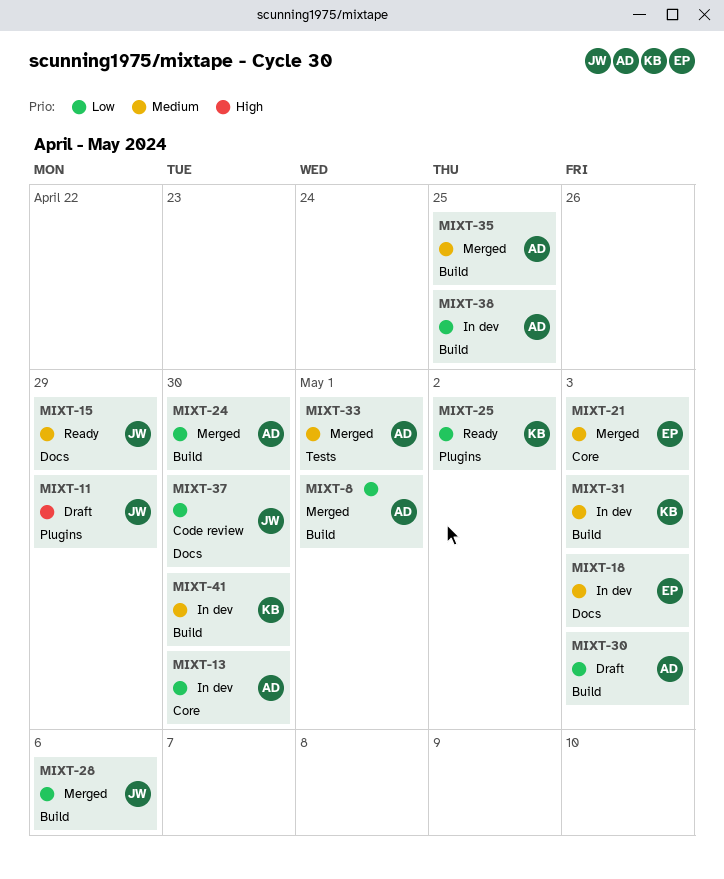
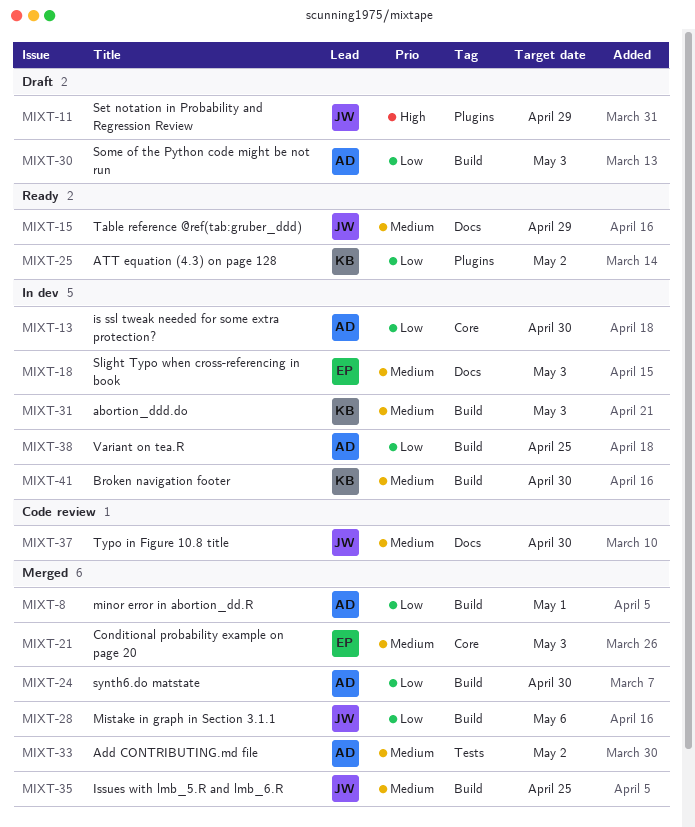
MIXT-33, due: May 1 -> May 2
MIXT-35, owner: AD -> JW
MIXT-37, priority: Low -> Medium

